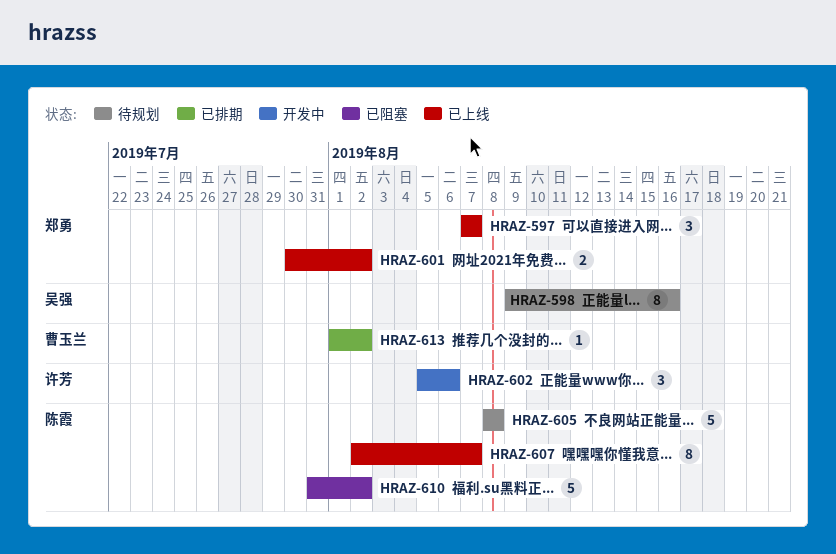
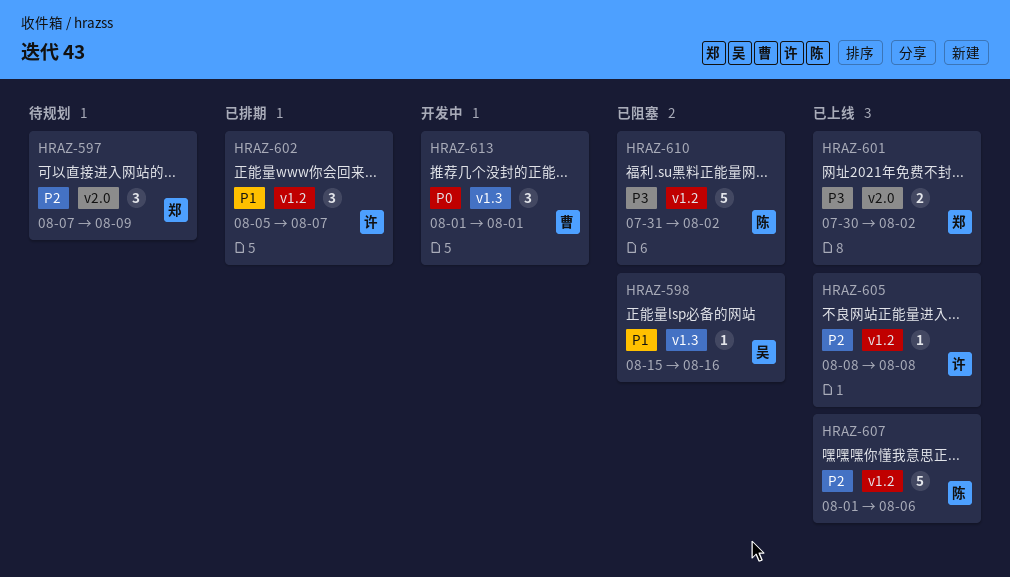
HRAZ-597, status: 已上线 -> 待规划
HRAZ-597, due: Aug 7 -> Aug 9
HRAZ-598, status: 待规划 -> 已阻塞
HRAZ-598, estimate: 8 -> 1
HRAZ-598, start: Aug 9 -> Aug 15
HRAZ-602, status: 开发中 -> 已排期
HRAZ-602, due: Aug 6 -> Aug 7
HRAZ-605, status: 待规划 -> 已上线
HRAZ-605, owner: 陈霞 -> 许芳
HRAZ-605, estimate: 5 -> 1
HRAZ-607, estimate: 8 -> 5
HRAZ-607, start: Aug 2 -> Aug 1
HRAZ-607, due: Aug 7 -> Aug 6
HRAZ-613, status: 已排期 -> 开发中
HRAZ-613, estimate: 1 -> 3
HRAZ-613, due: Aug 2 -> Aug 1

